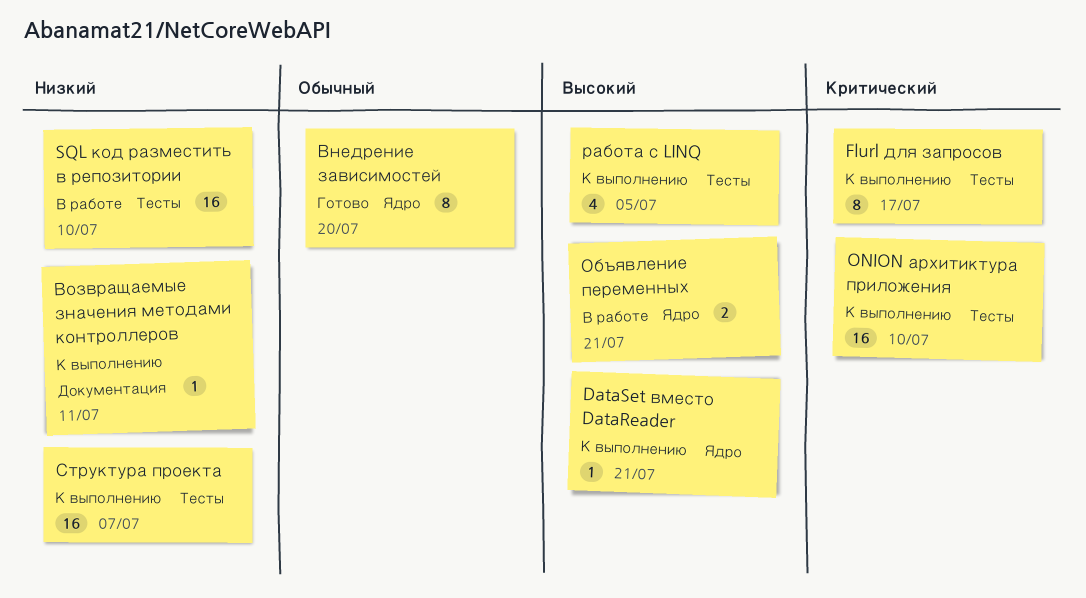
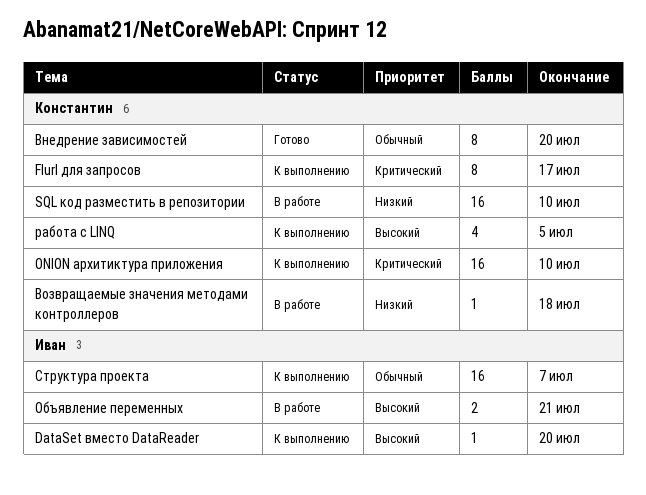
DataSet вместо DataReader, due: Jul 21 -> Jul 20
Возвращаемые значения методами контроллеров, status: К выполнению -> В работе
Возвращаемые значения методами контроллеров, due: Jul 11 -> Jul 18
Структура проекта, priority: Низкий -> Обычный

